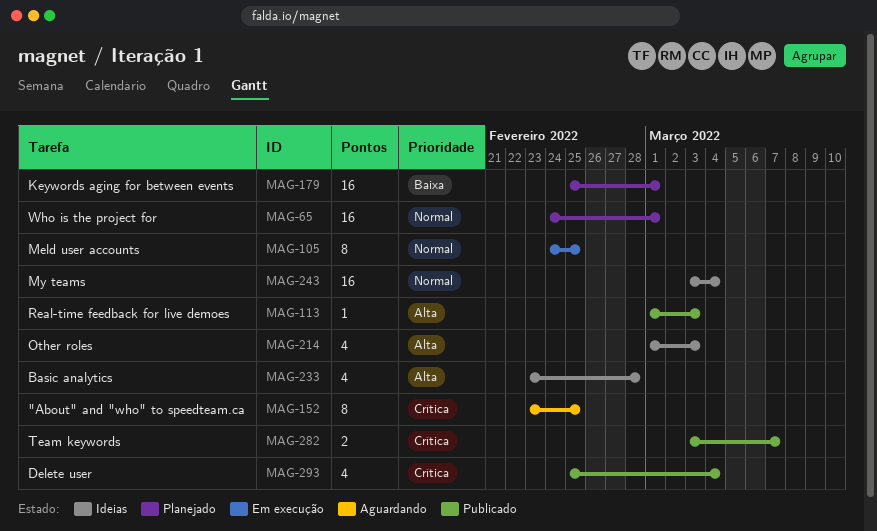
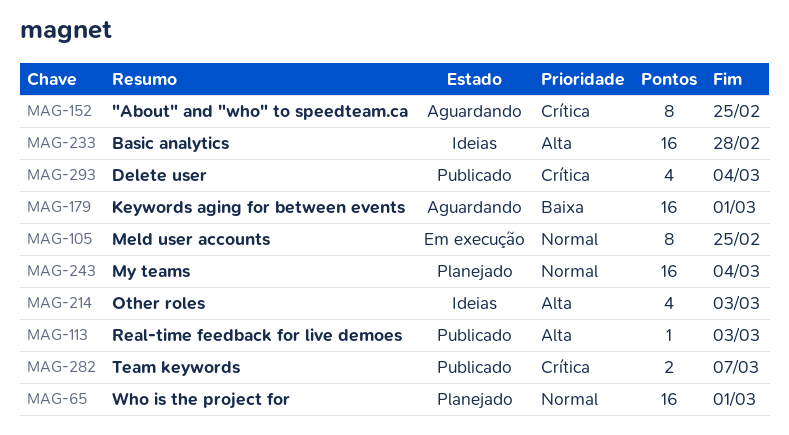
MAG-179, status: Planejado -> Aguardando
MAG-233, estimate: 4 -> 16
MAG-243, status: Ideias -> Planejado

